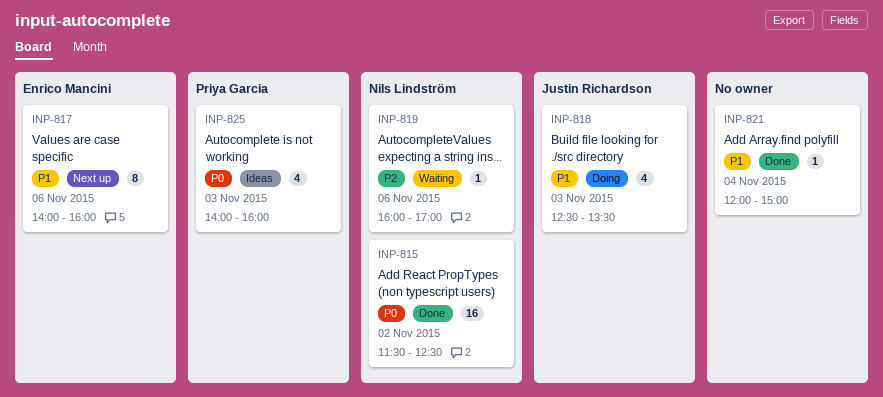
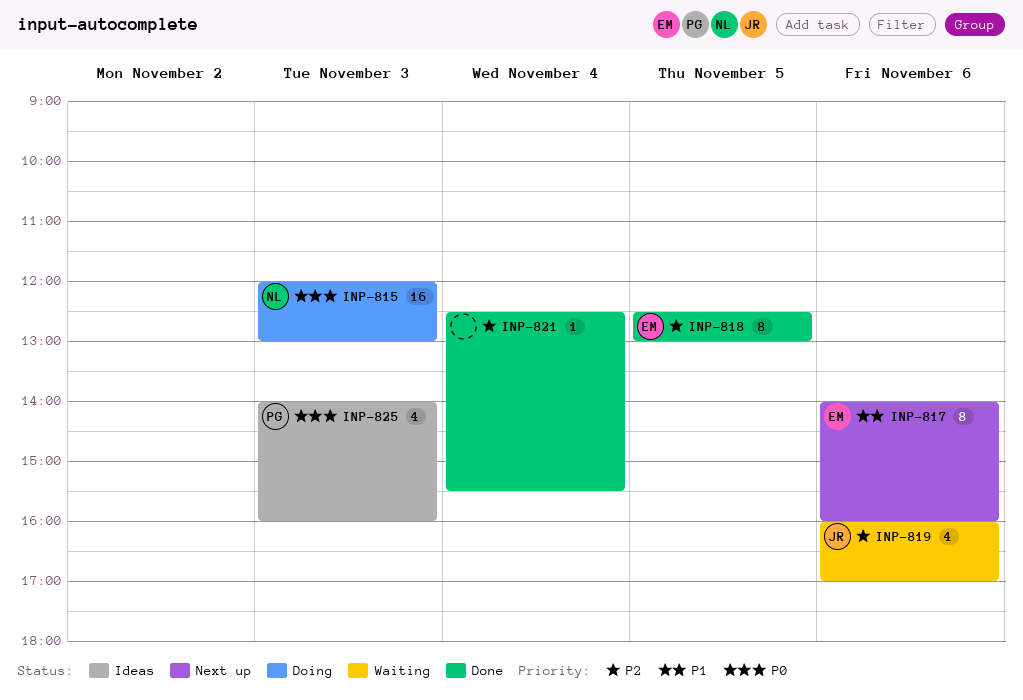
INP-815, status: Done -> Doing
INP-815, day: Nov 2 -> Nov 3
INP-815, begins: 11:30 -> 12:00
INP-815, ends: 12:30 -> 13:00
INP-818, status: Doing -> Done
INP-818, owner: Justin Richardson -> Enrico Mancini
INP-818, priority: P1 -> P2
INP-818, estimate: 4 -> 8
INP-818, day: Nov 3 -> Nov 5
INP-818, ends: 13:30 -> 13:00
INP-819, owner: Nils Lindström -> Justin Richardson
INP-819, estimate: 1 -> 4
INP-821, priority: P1 -> P2
INP-821, begins: 12:00 -> 12:30
INP-821, ends: 15:00 -> 15:30

